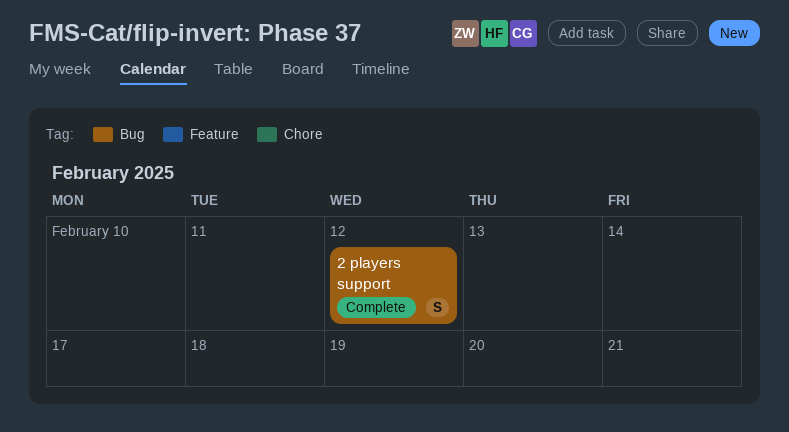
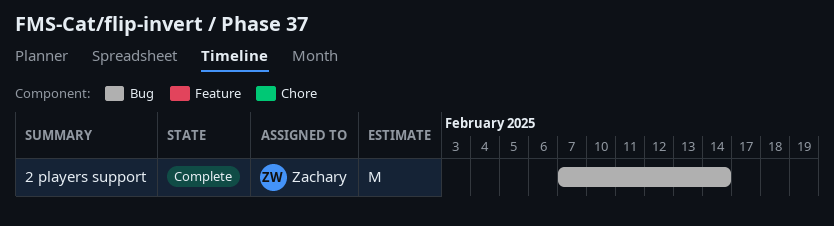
2 players support, estimate: S -> M
2 players support, due: Feb 12 -> Feb 14

